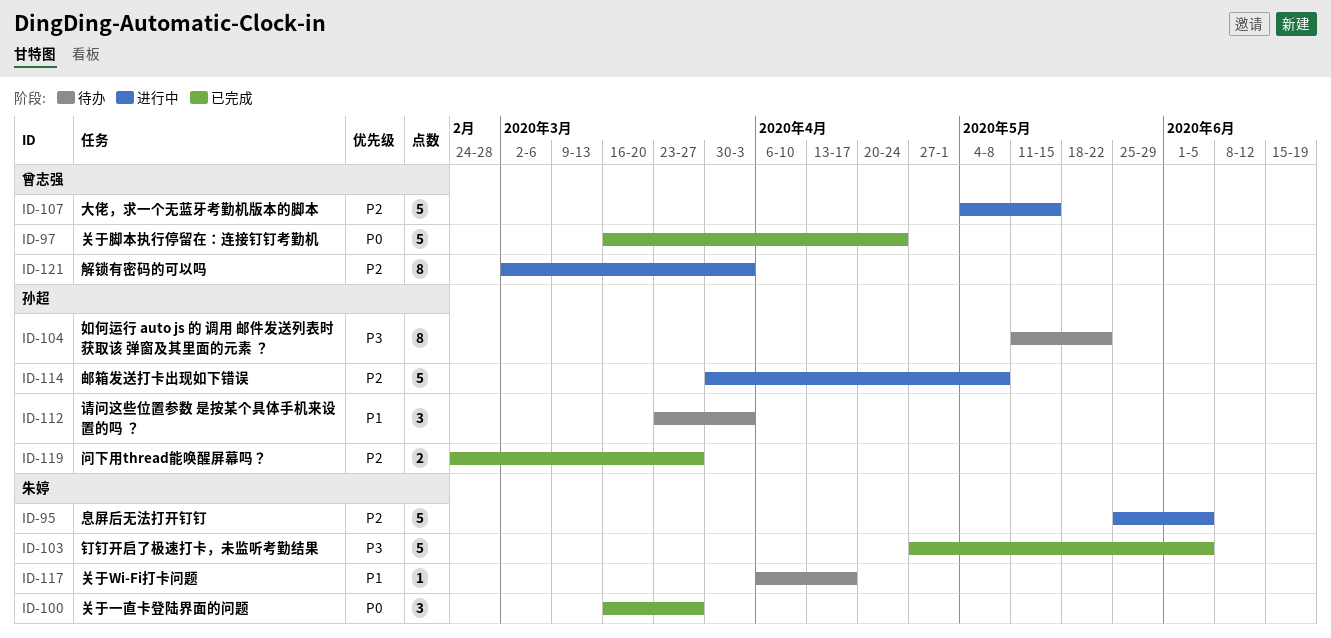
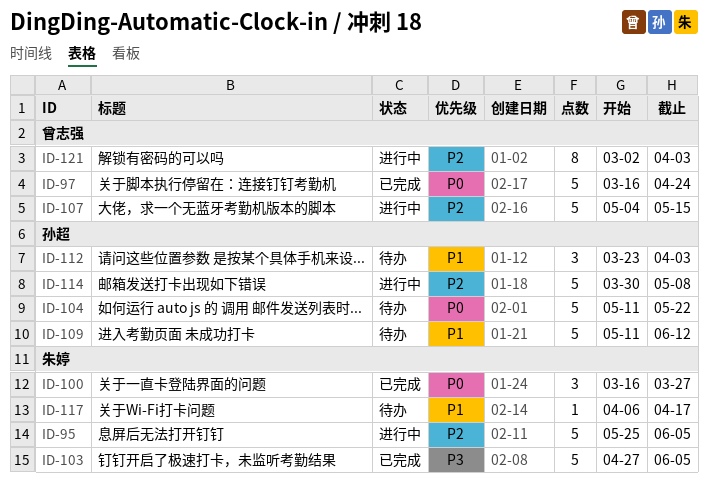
ID-104, priority: P3 -> P0
ID-104, estimate: 8 -> 5
ID-109: none -> present
ID-119: present -> none

